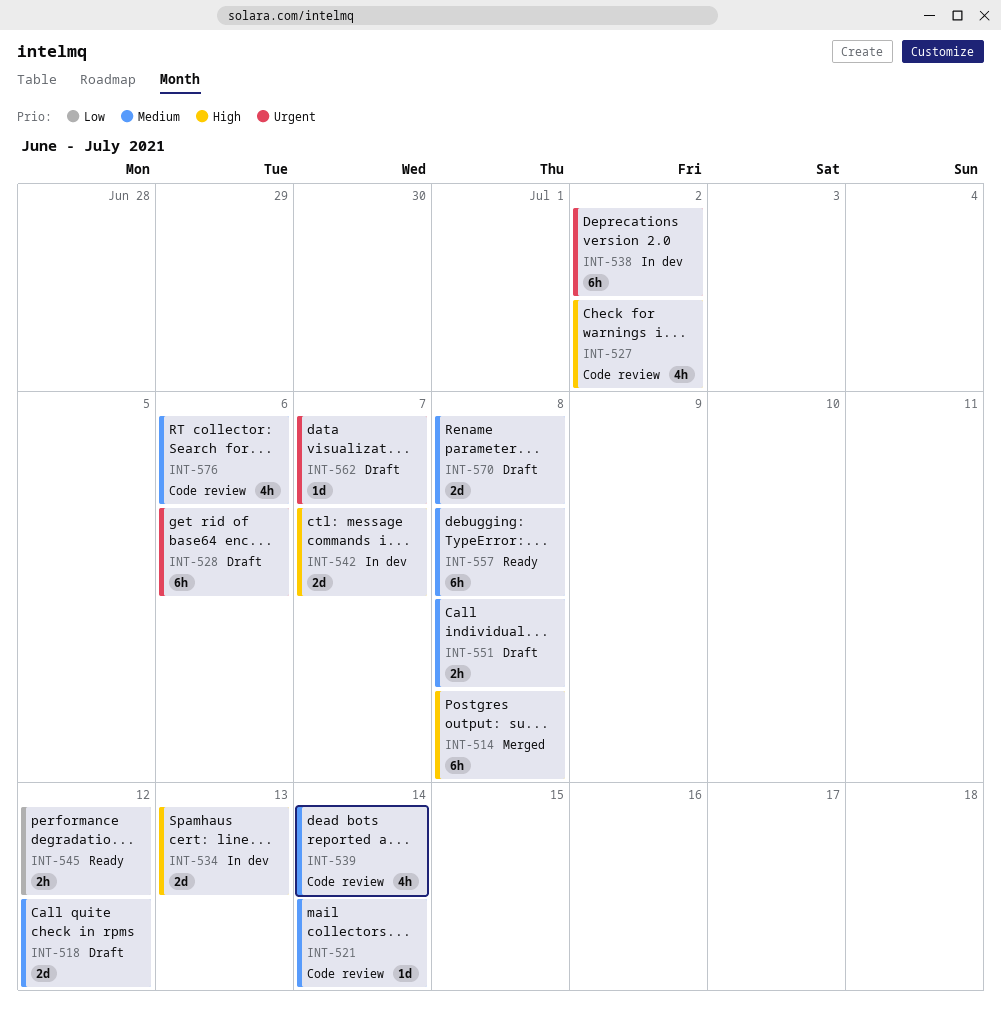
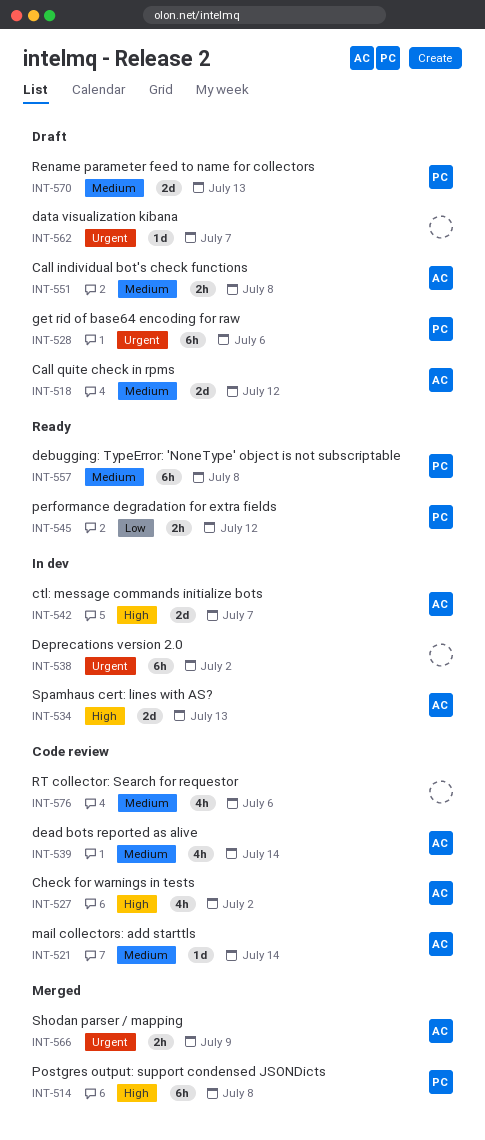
INT-566: none -> present
INT-570, due: Jul 8 -> Jul 13

